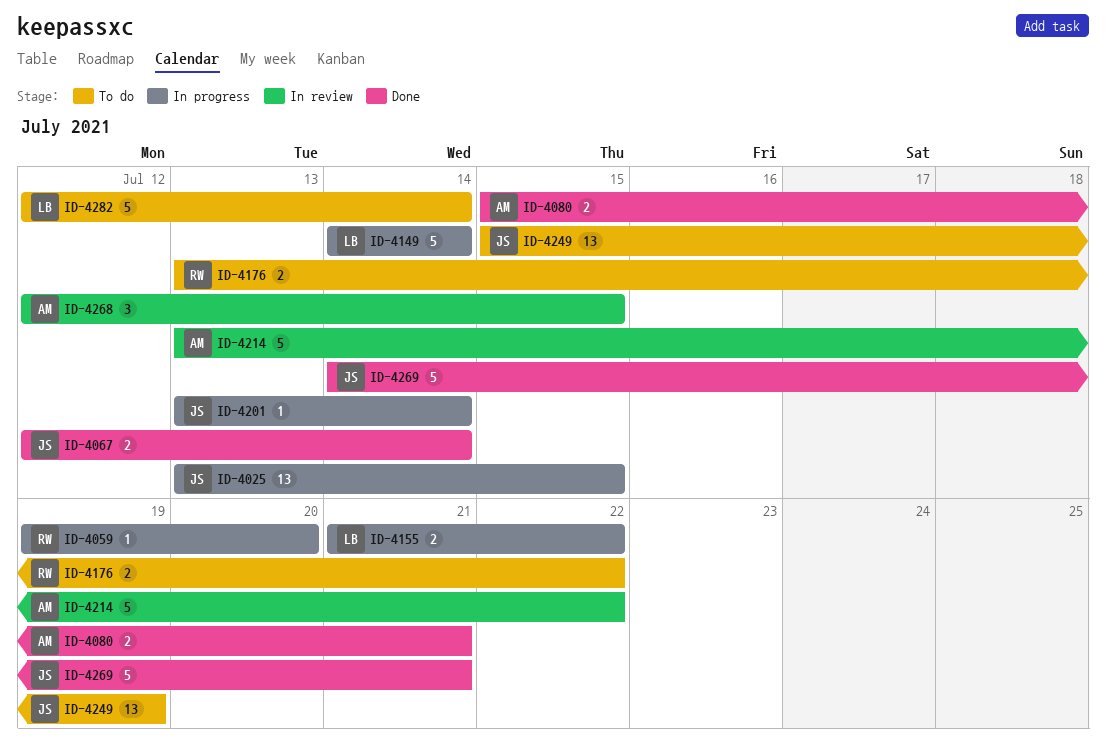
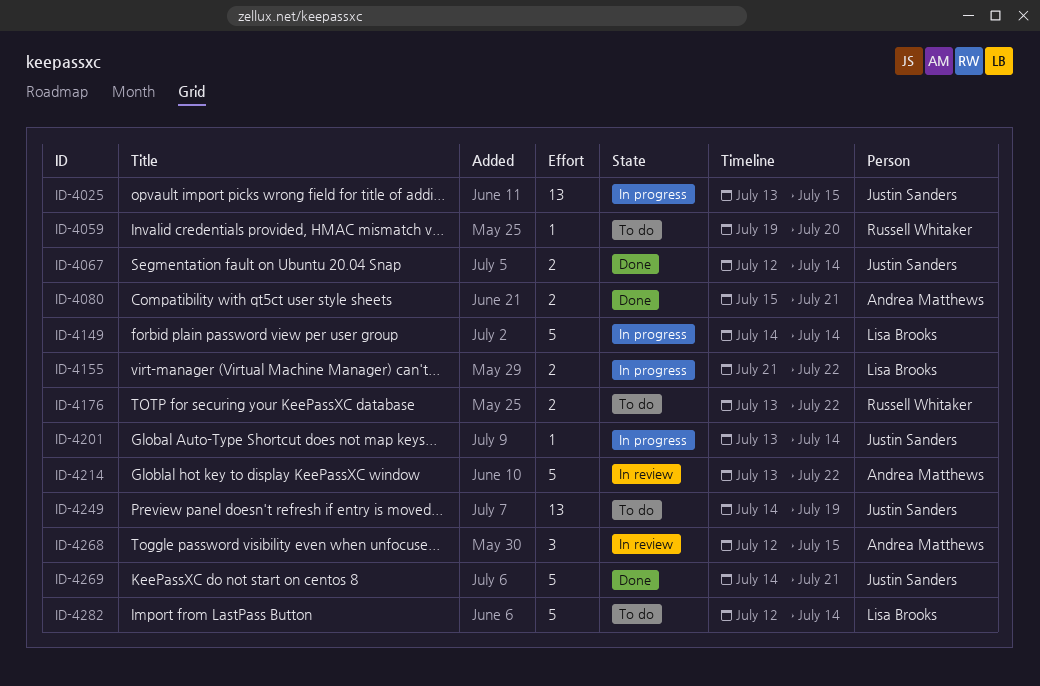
ID-4059, status: In progress -> To do
ID-4249, start: Jul 15 -> Jul 14

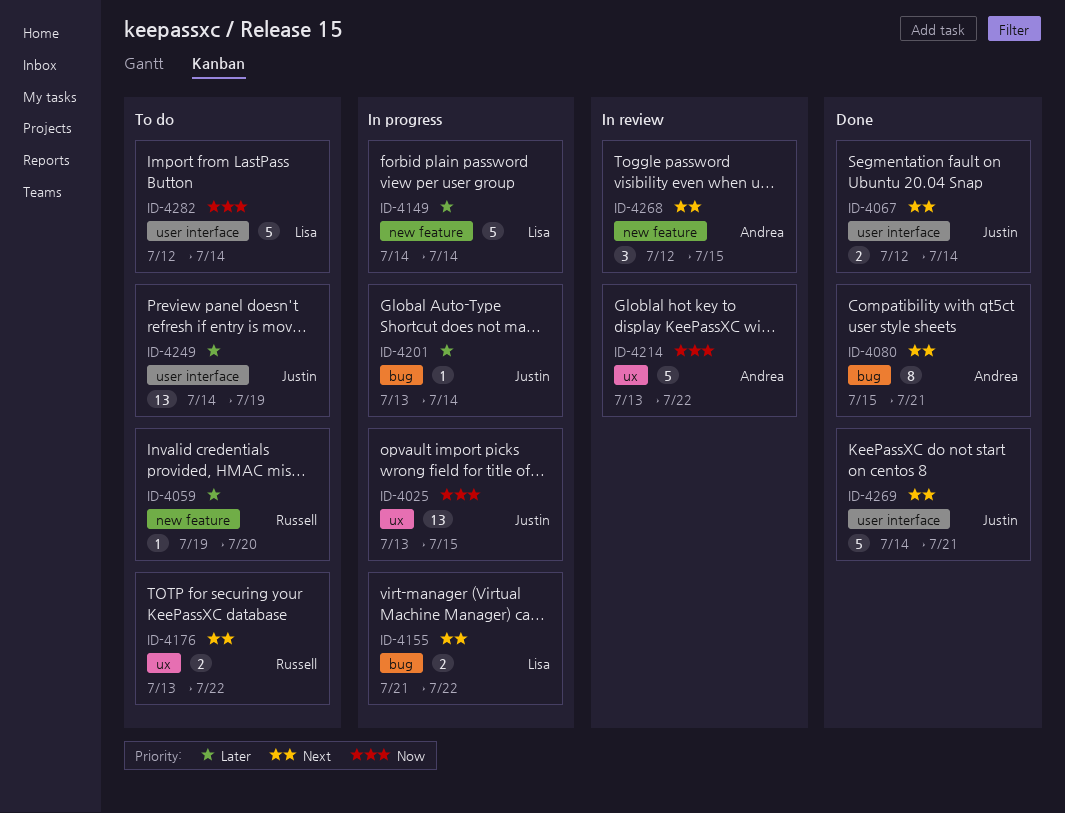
ID-4080, estimate: 2 -> 8

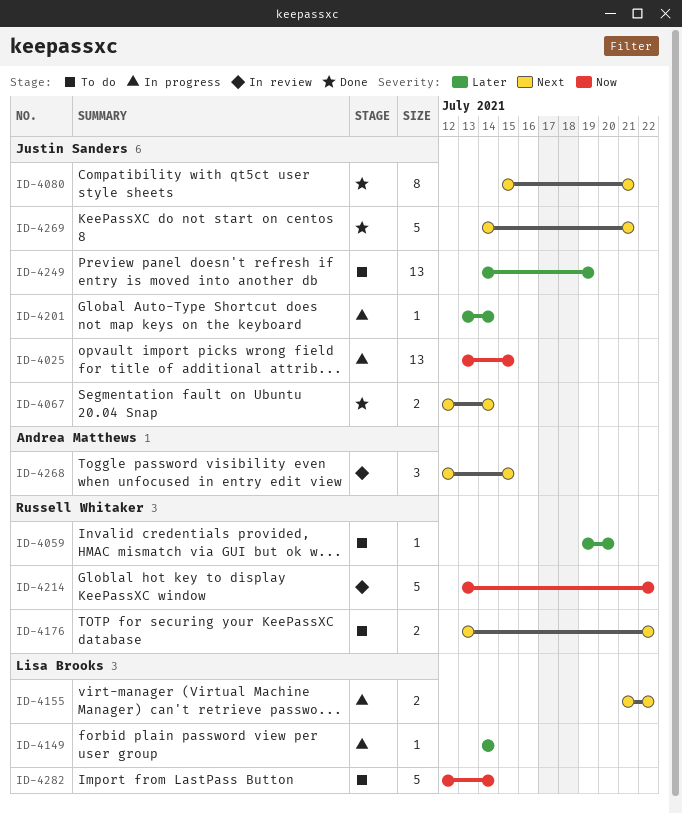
ID-4080, owner: Andrea Matthews -> Justin Sanders
ID-4149, estimate: 5 -> 1
ID-4214, owner: Andrea Matthews -> Russell Whitaker

